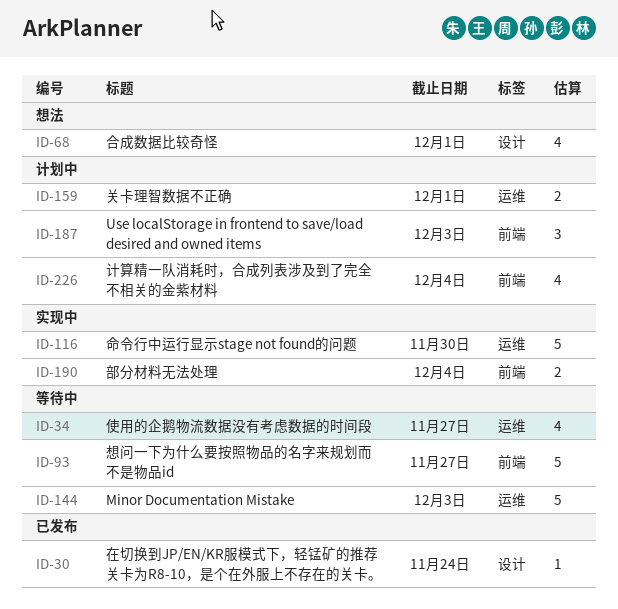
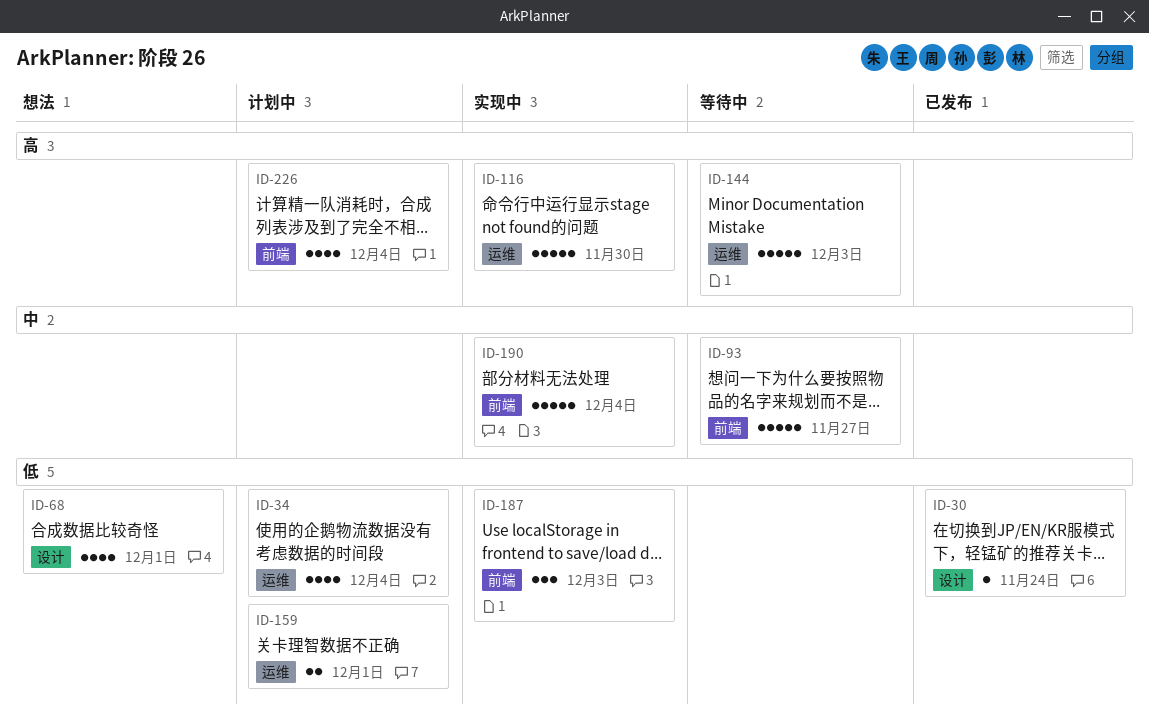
ID-34, status: 等待中 -> 计划中
ID-34, due: Nov 27 -> Dec 4
ID-187, status: 计划中 -> 实现中
ID-190, estimate: 2 -> 5

